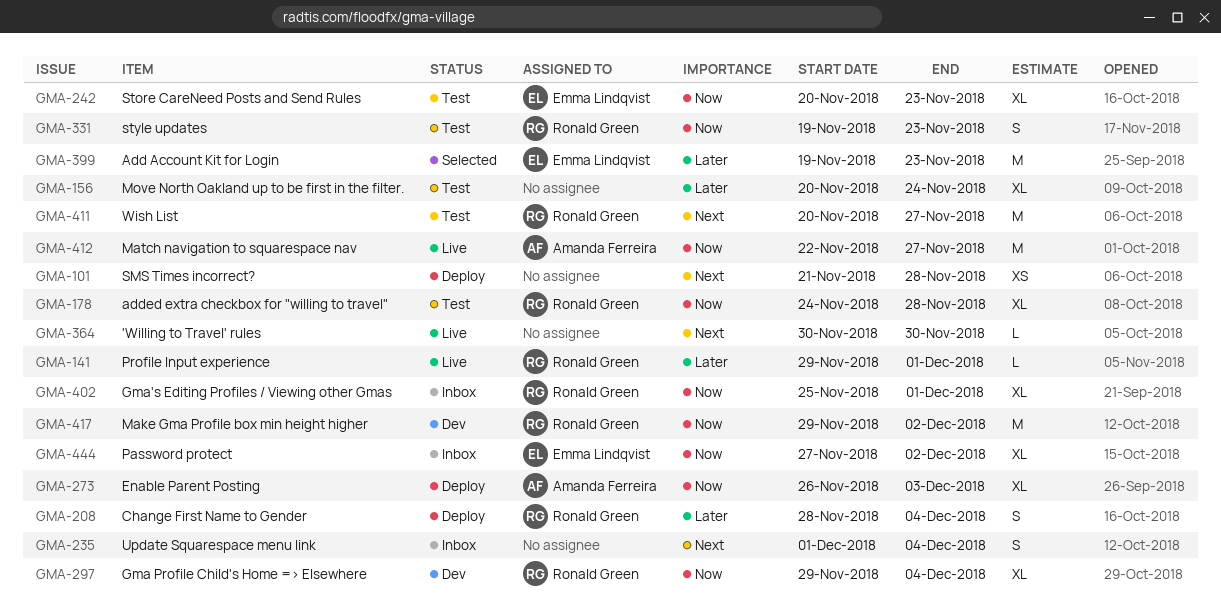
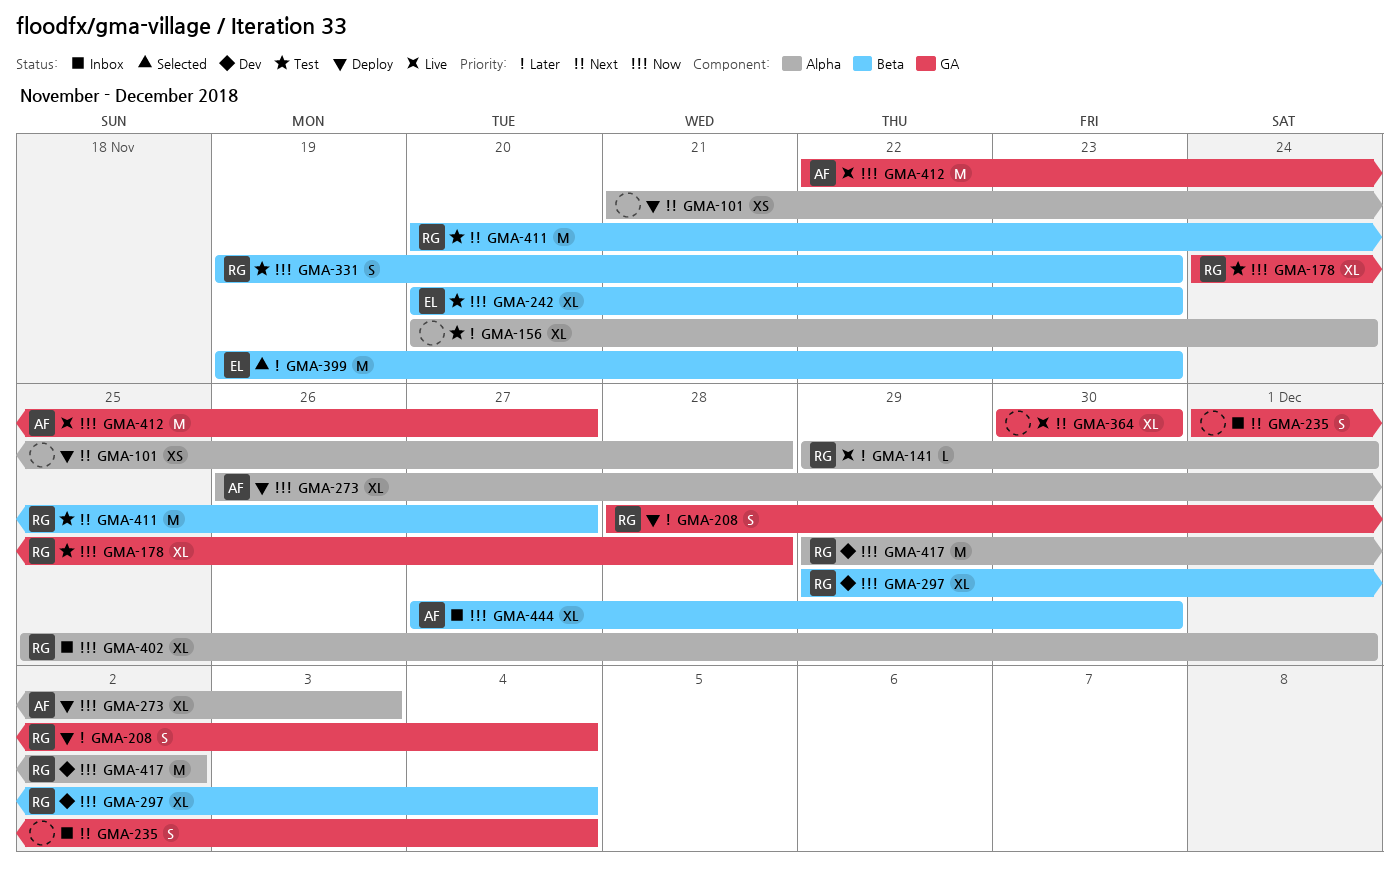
GMA-364, estimate: L -> XL
GMA-444, owner: Emma Lindqvist -> Amanda Ferreira
GMA-444, due: Dec 2 -> Nov 30

